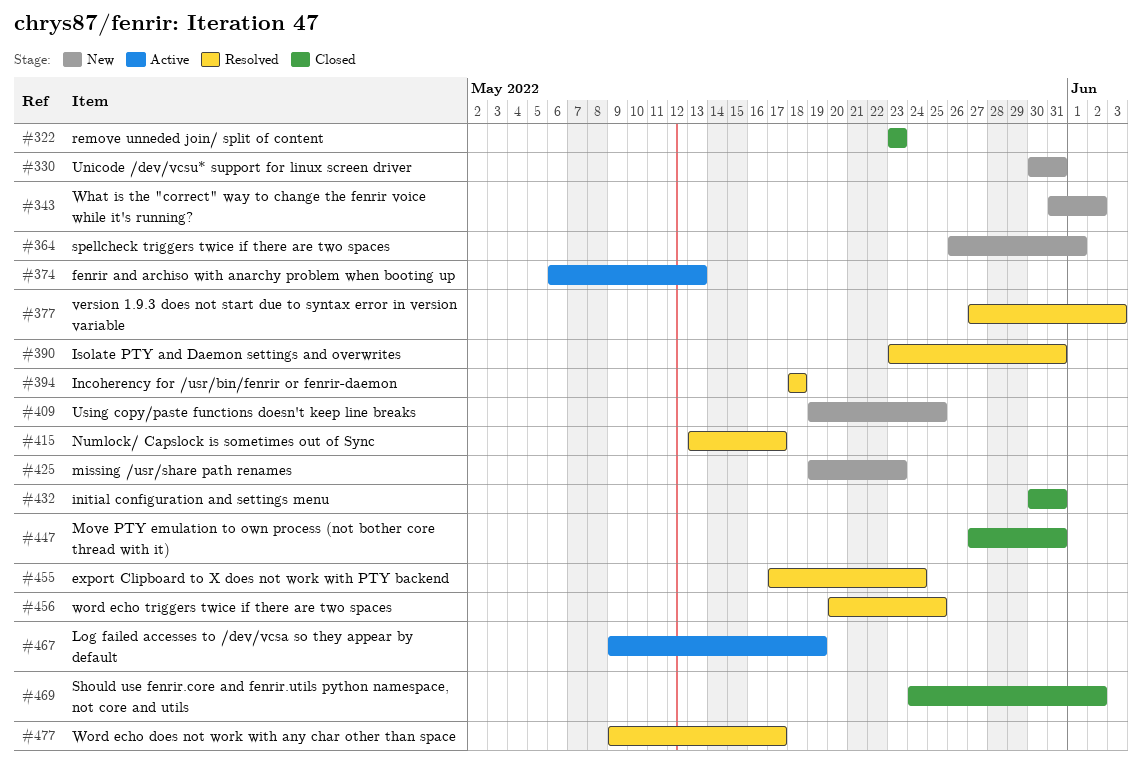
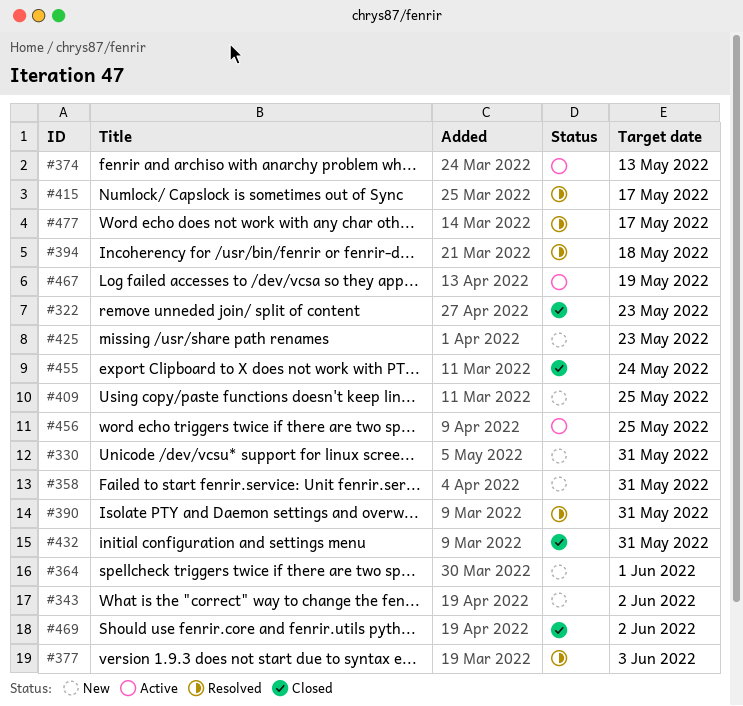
#358: none -> present
#447: present -> none
#455, status: Resolved -> Closed
#456, status: Resolved -> Active

